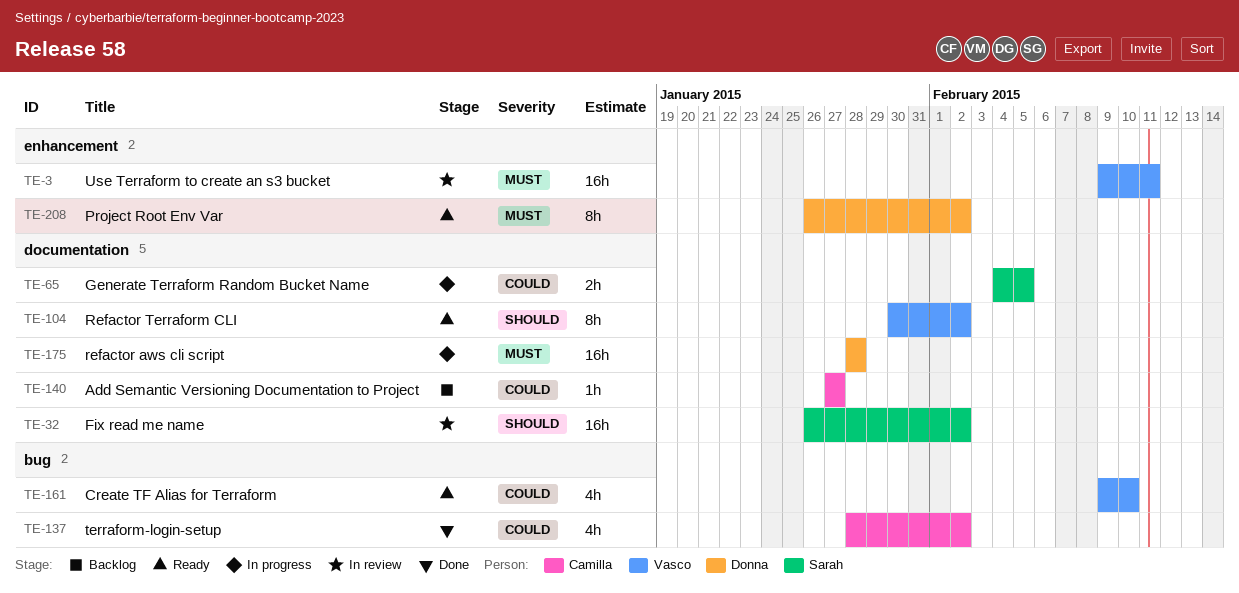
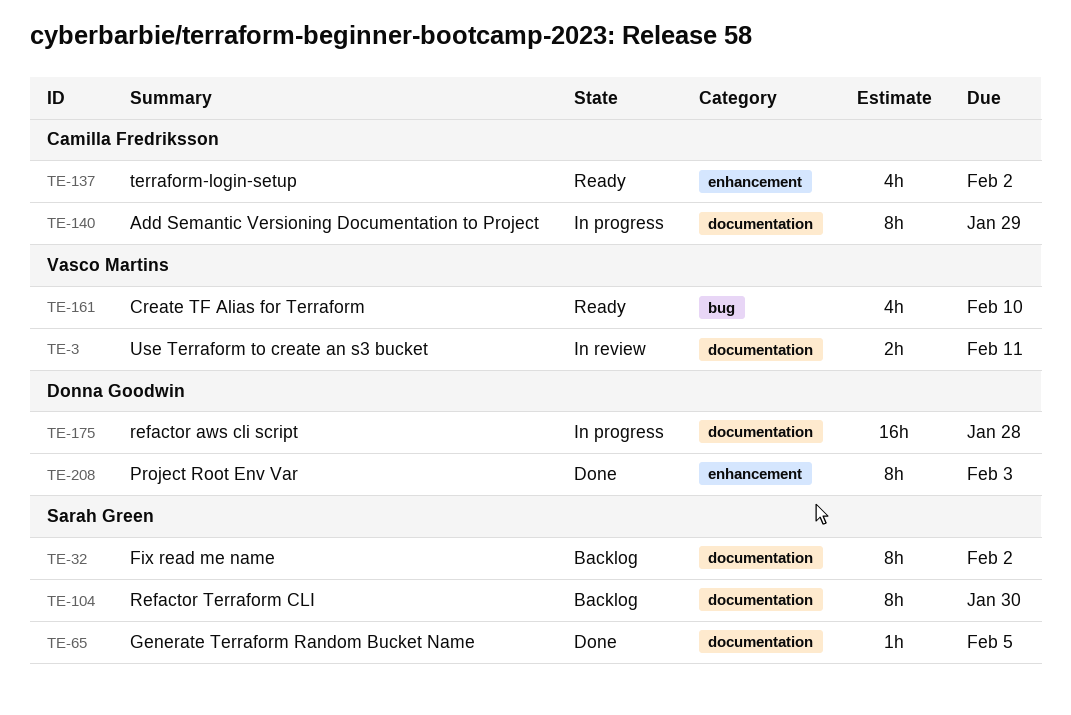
TE-3, label: enhancement -> documentation
TE-3, estimate: 16h -> 2h
TE-32, status: In review -> Backlog
TE-32, estimate: 16h -> 8h
TE-65, status: In progress -> Done
TE-65, estimate: 2h -> 1h
TE-104, status: Ready -> Backlog
TE-104, owner: Vasco Martins -> Sarah Green
TE-104, due: Feb 2 -> Jan 30
TE-137, status: Done -> Ready
TE-137, label: bug -> enhancement
TE-140, status: Backlog -> In progress
TE-140, estimate: 1h -> 8h
TE-140, due: Jan 27 -> Jan 29
TE-208, status: Ready -> Done
TE-208, due: Feb 2 -> Feb 3

